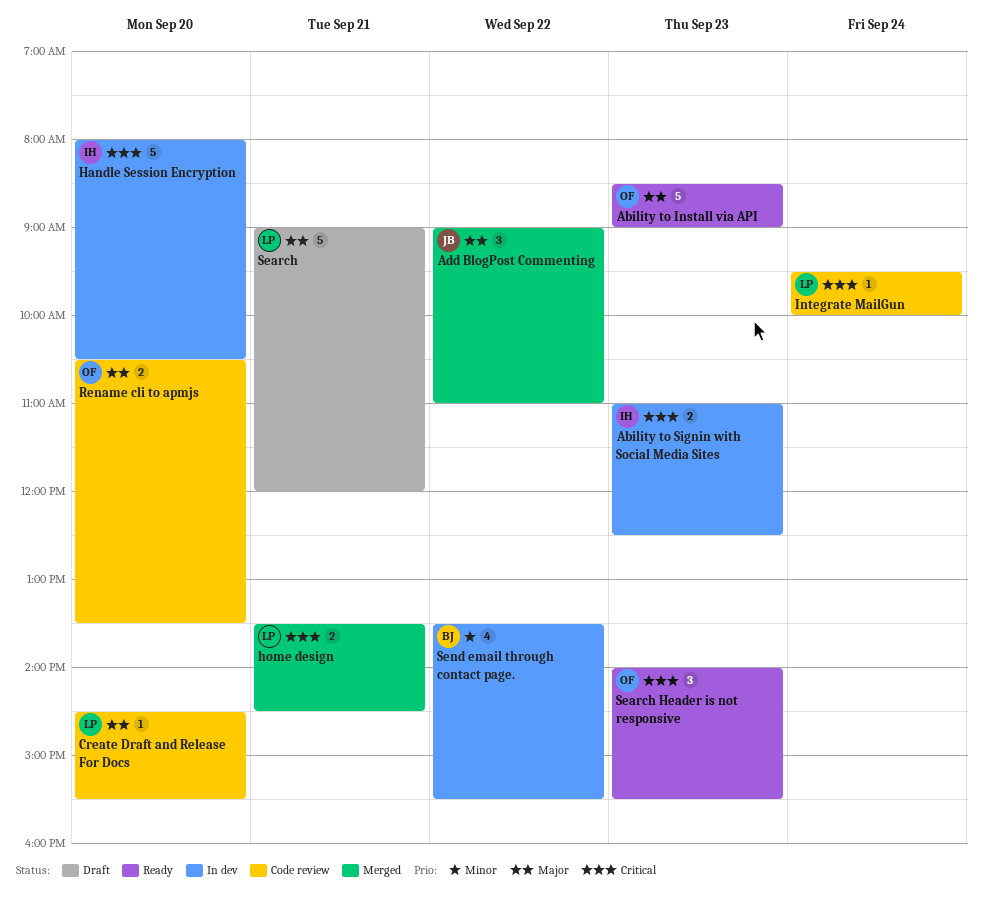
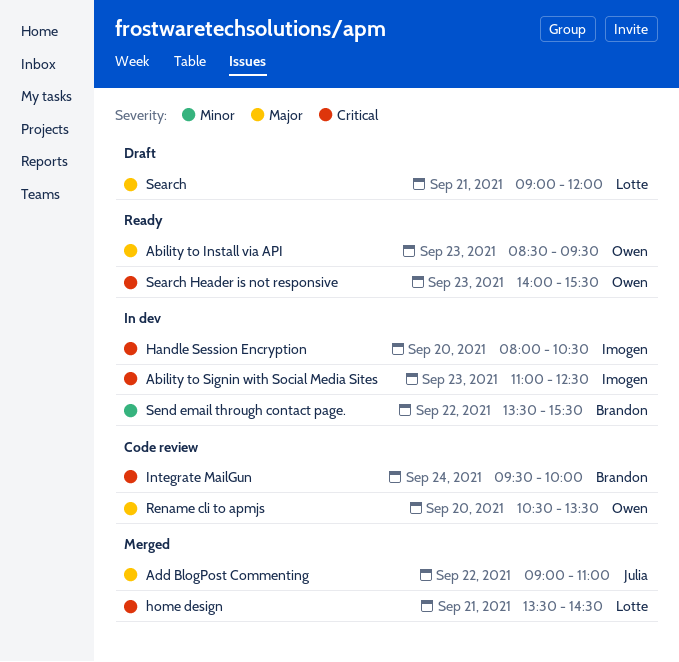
Ability to Install via API, ends: 09:00 -> 09:30
Create Draft and Release For Docs: present -> none
Integrate MailGun, owner: Lotte -> Brandon

